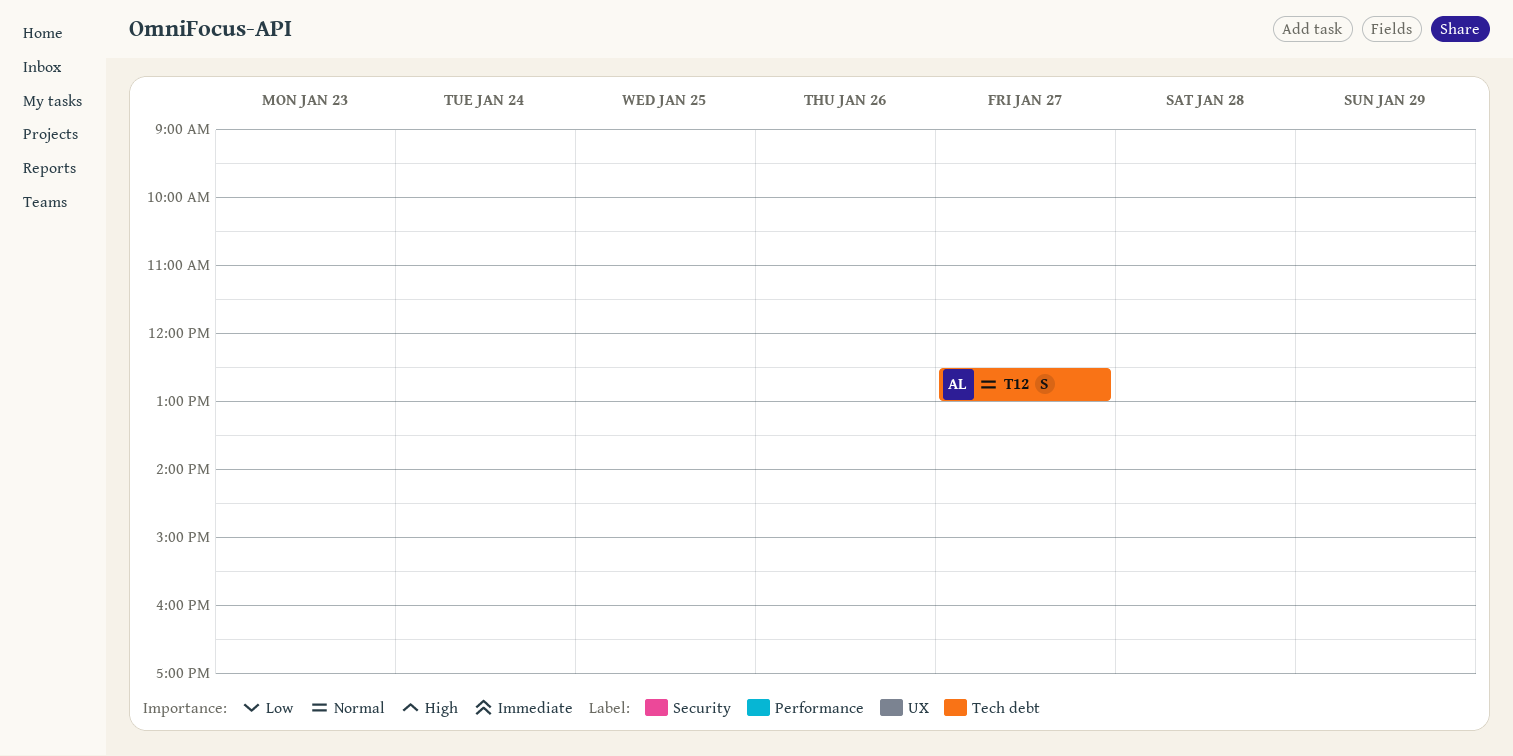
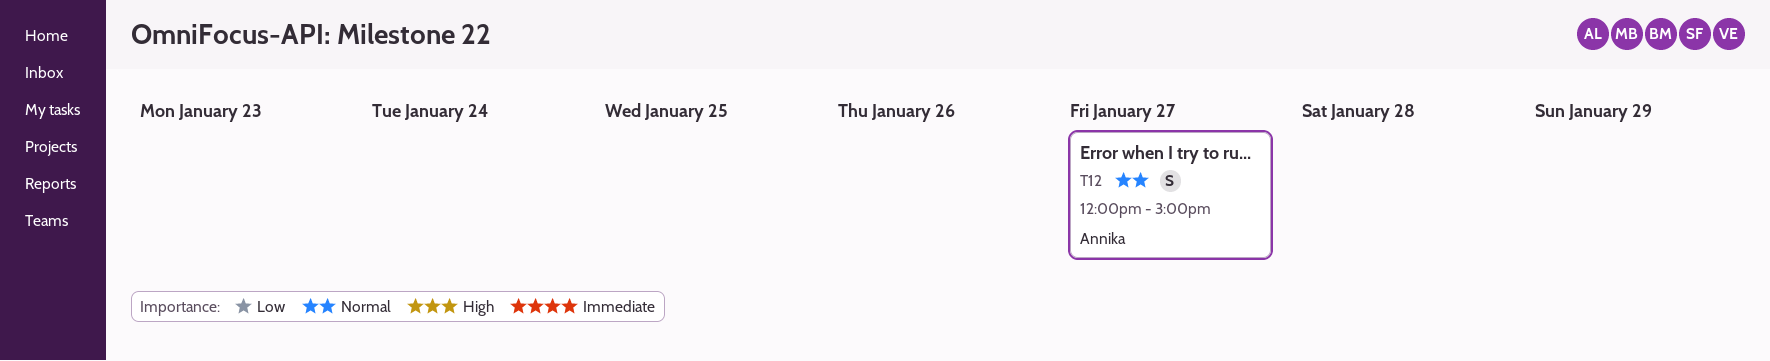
T12, begins: 12:30 -> 12:00
T12, ends: 13:00 -> 15:00

